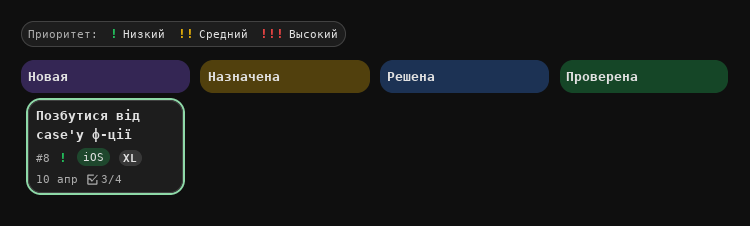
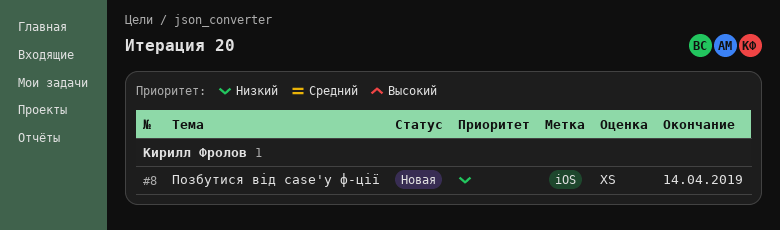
#8, estimate: XL -> XS
#8, due: Apr 10 -> Apr 14

